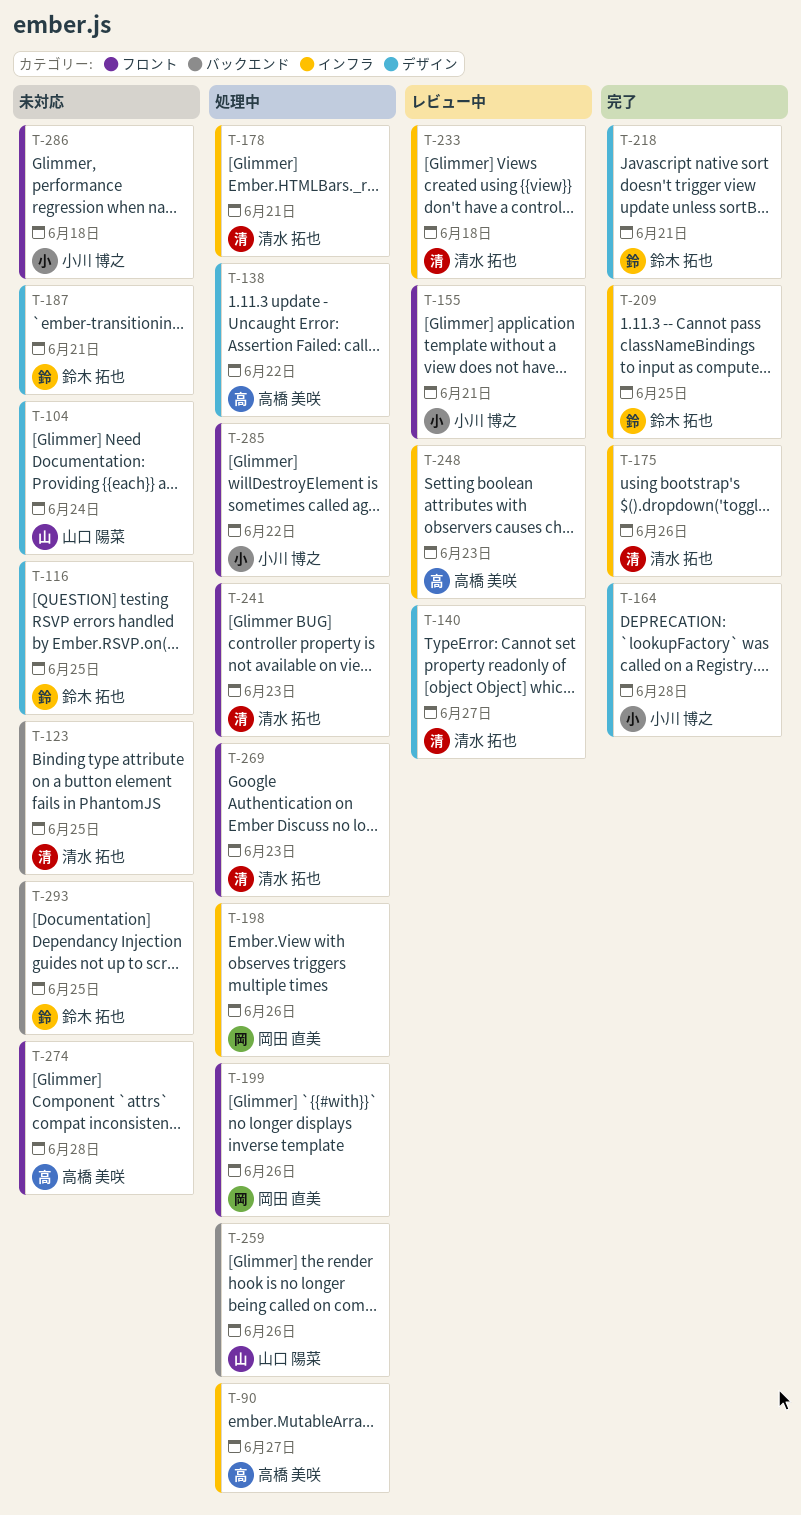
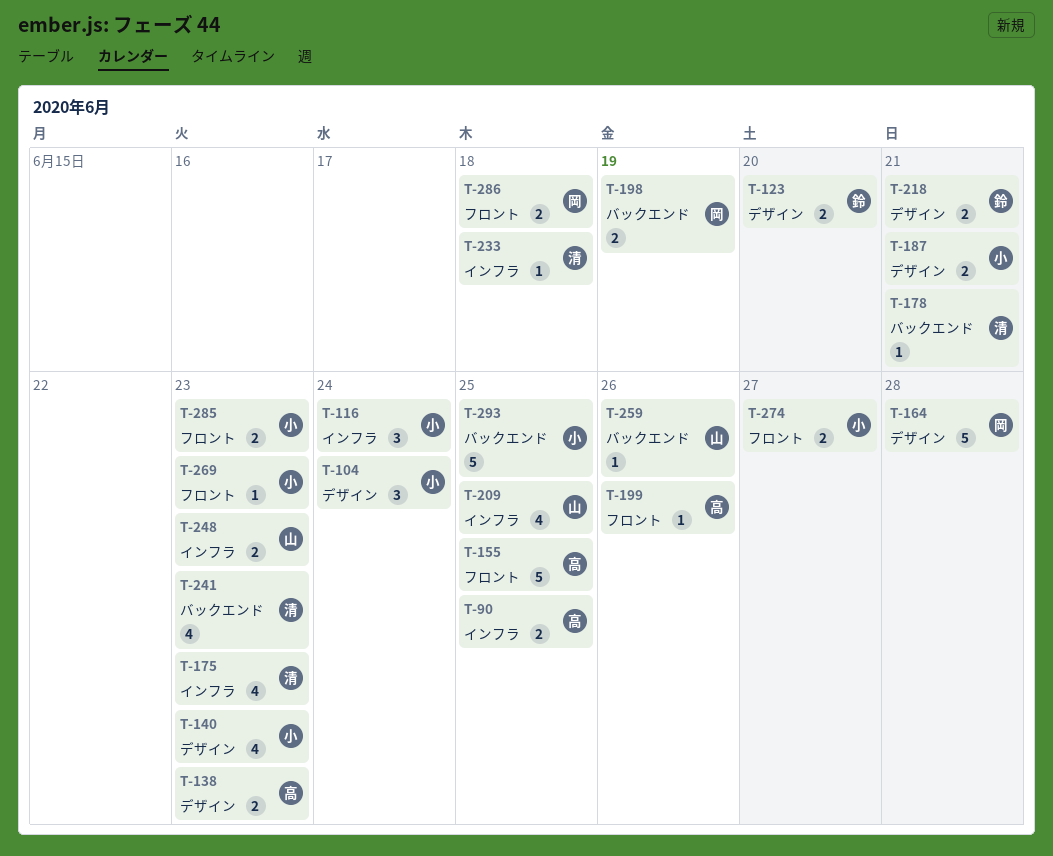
T-90, due: Jun 27 -> Jun 25
T-104, owner: 山口 陽菜 -> 小川 博之
T-116, owner: 鈴木 拓也 -> 小川 博之
T-116, label: デザイン -> インフラ
T-116, due: Jun 25 -> Jun 24
T-123, owner: 清水 拓也 -> 鈴木 拓也
T-123, label: バックエンド -> デザイン
T-123, due: Jun 25 -> Jun 20
T-138, due: Jun 22 -> Jun 23
T-140, owner: 清水 拓也 -> 小川 博之
T-140, due: Jun 27 -> Jun 23
T-155, owner: 小川 博之 -> 高橋 美咲
T-155, due: Jun 21 -> Jun 25
T-164, owner: 小川 博之 -> 岡田 直美
T-175, due: Jun 26 -> Jun 23
T-178, label: インフラ -> バックエンド
T-187, owner: 鈴木 拓也 -> 小川 博之
T-198, label: インフラ -> バックエンド
T-198, due: Jun 26 -> Jun 19
T-199, owner: 岡田 直美 -> 高橋 美咲
T-209, owner: 鈴木 拓也 -> 山口 陽菜
T-241, label: フロント -> バックエンド
T-248, owner: 高橋 美咲 -> 山口 陽菜
T-269, owner: 清水 拓也 -> 小川 博之
T-274, owner: 高橋 美咲 -> 小川 博之
T-274, due: Jun 28 -> Jun 27
T-285, due: Jun 22 -> Jun 23
T-286, owner: 小川 博之 -> 岡田 直美
T-293, owner: 鈴木 拓也 -> 小川 博之

